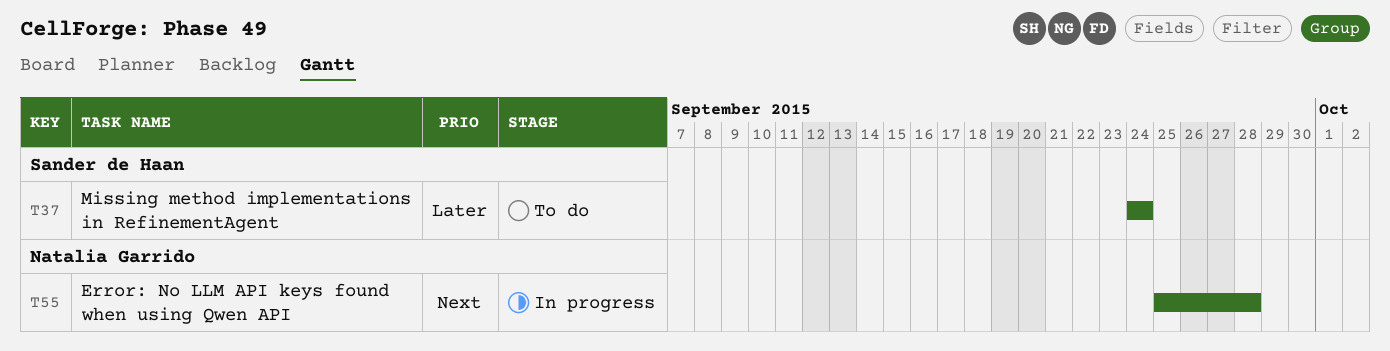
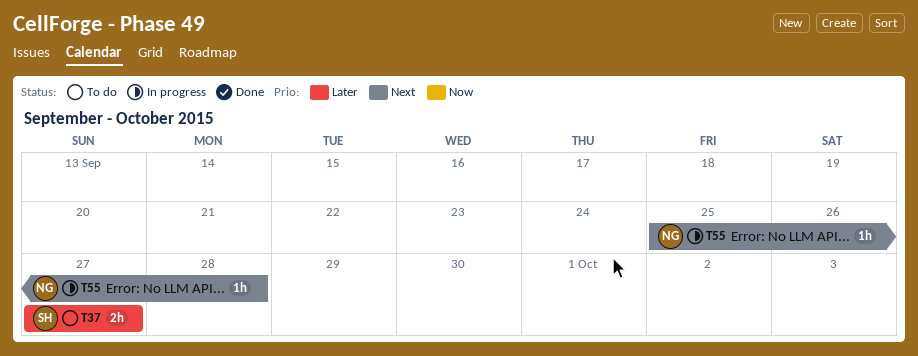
T37, start: Sep 24 -> Sep 27
T37, due: Sep 24 -> Sep 27

